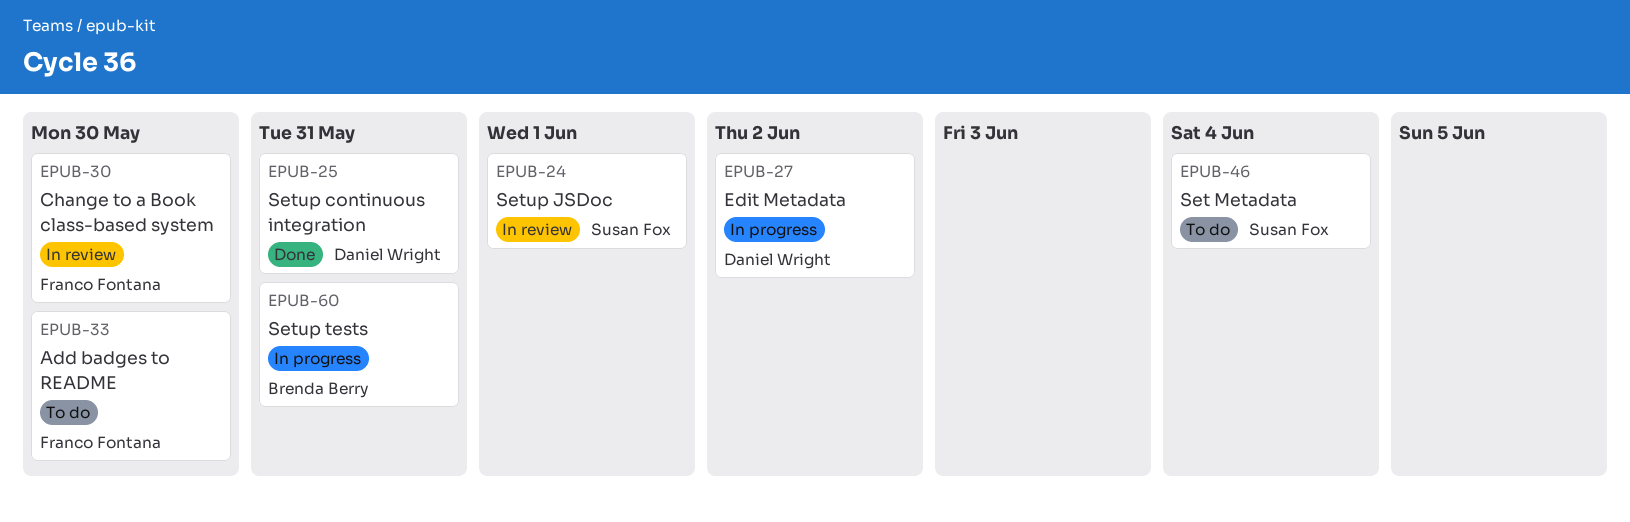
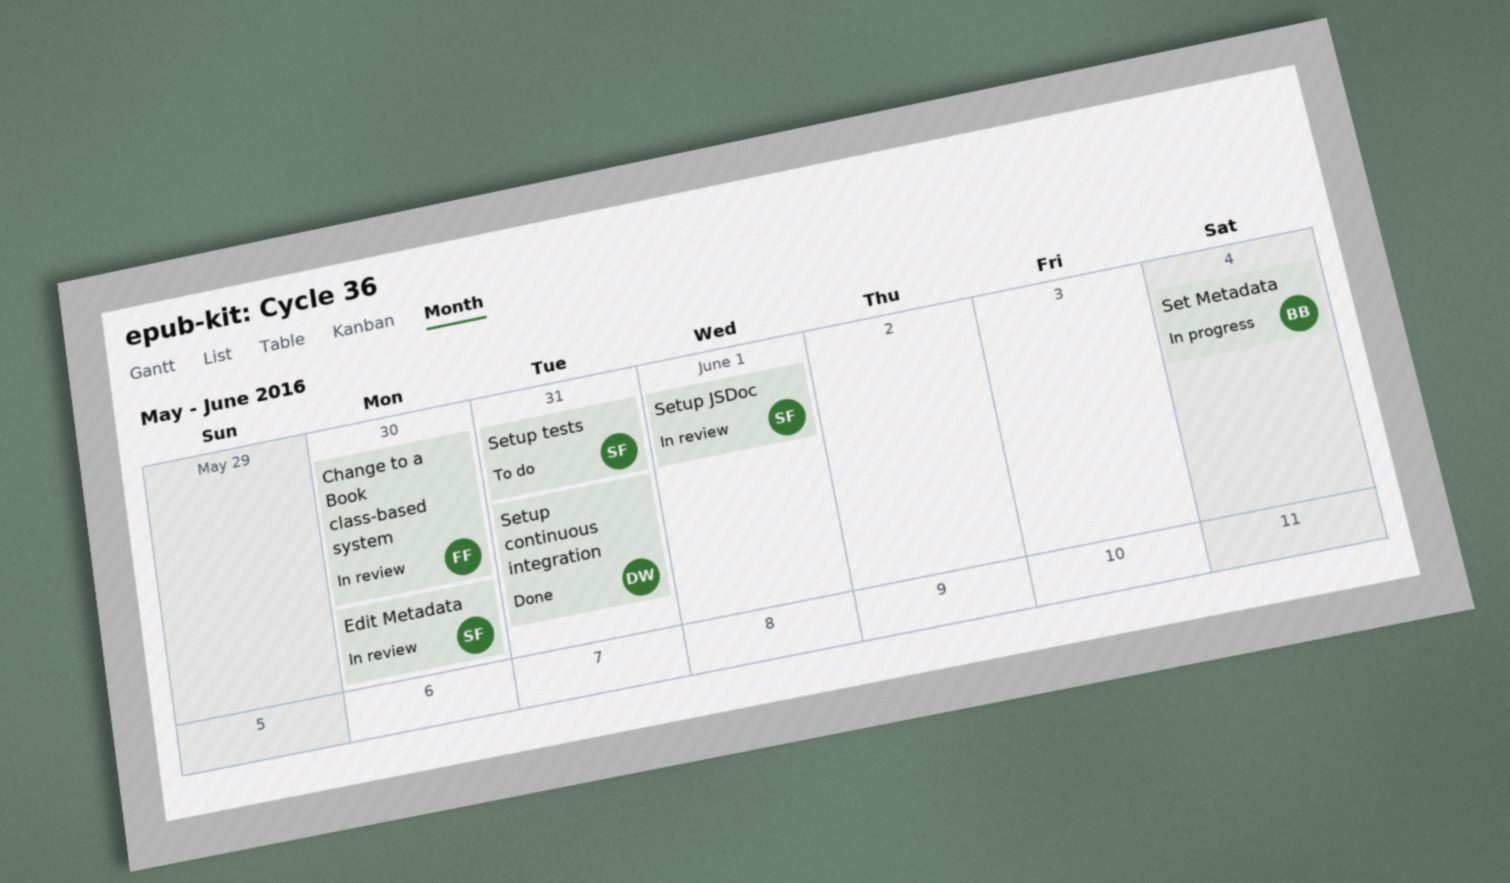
Add badges to README: present -> none
Edit Metadata, status: In progress -> In review
Edit Metadata, owner: Daniel Wright -> Susan Fox
Edit Metadata, due: Jun 2 -> May 30
Set Metadata, status: To do -> In progress
Set Metadata, owner: Susan Fox -> Brenda Berry
Setup tests, status: In progress -> To do
Setup tests, owner: Brenda Berry -> Susan Fox

